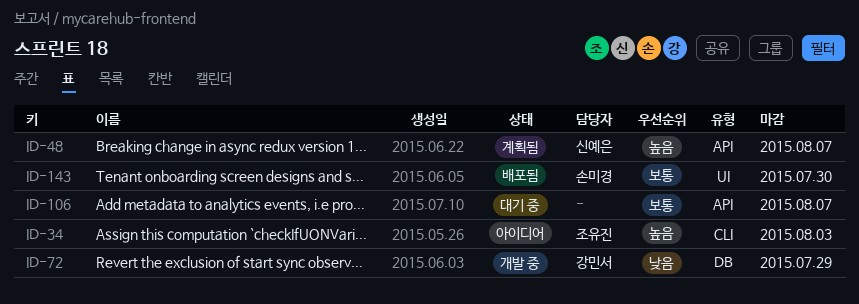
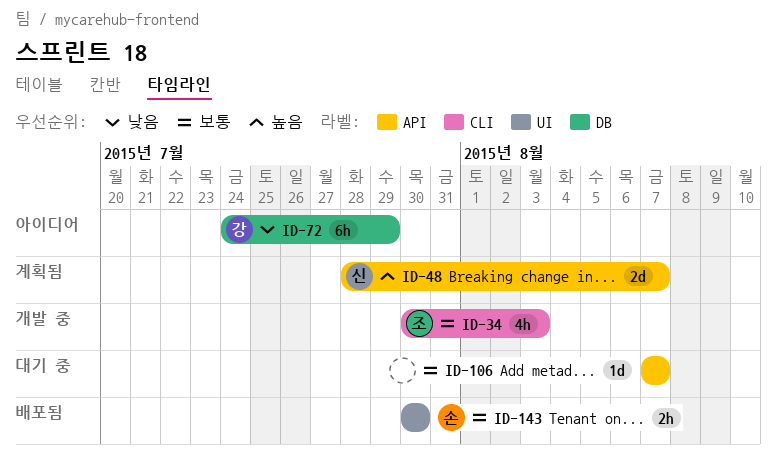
ID-34, status: 아이디어 -> 개발 중
ID-34, priority: 높음 -> 보통
ID-72, status: 개발 중 -> 아이디어

